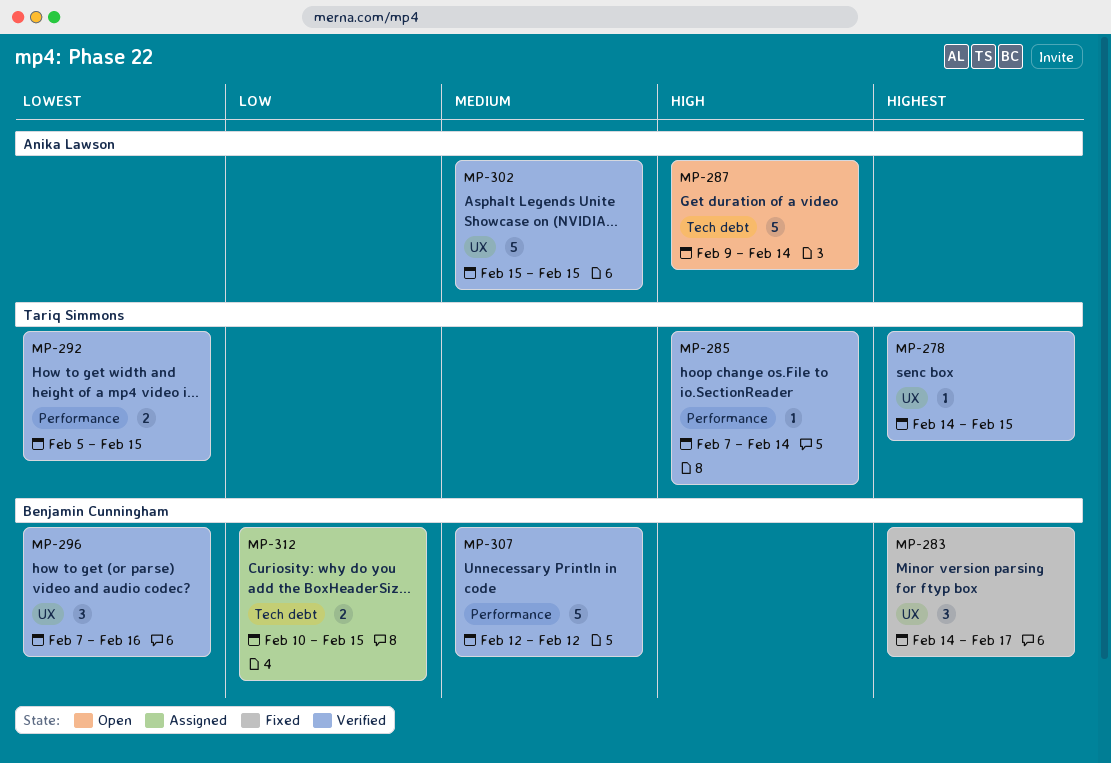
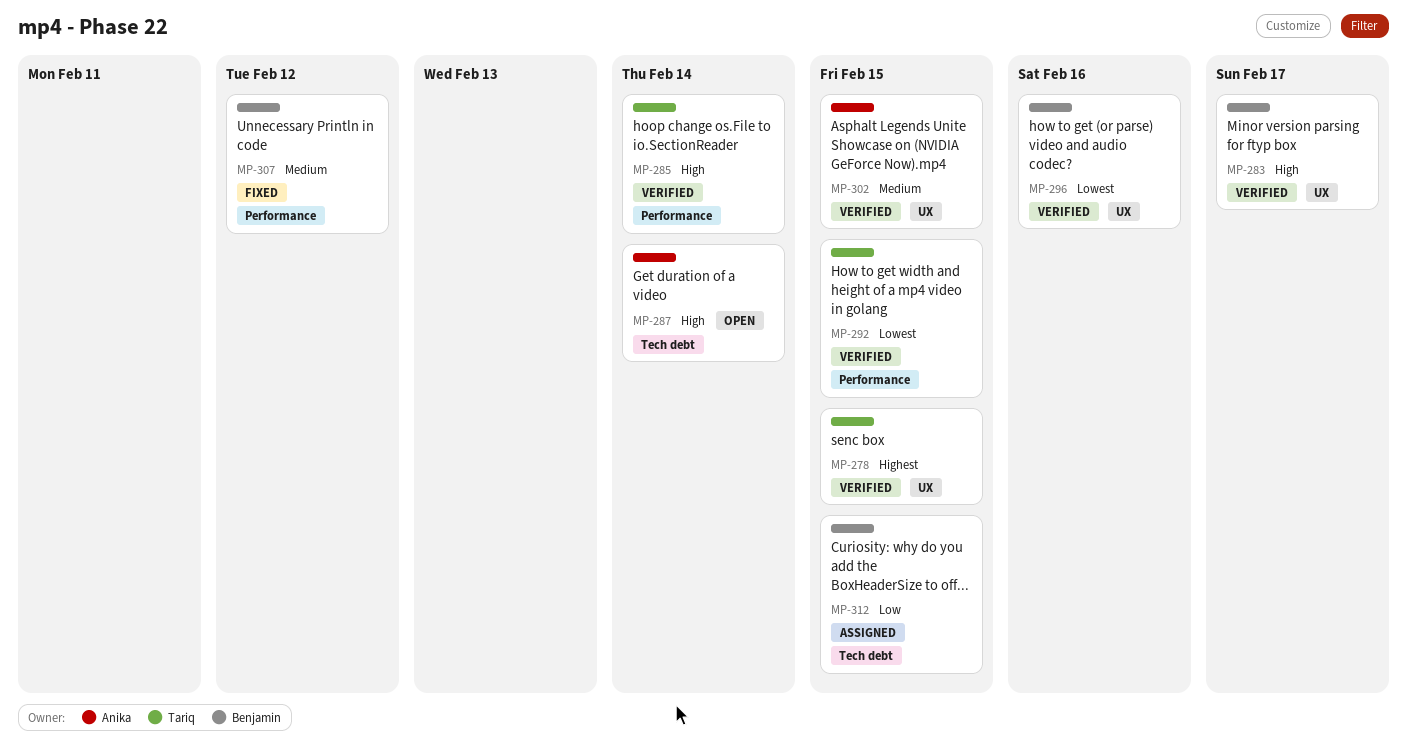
MP-283, status: Fixed -> Verified
MP-283, priority: Highest -> High
MP-307, status: Verified -> Fixed

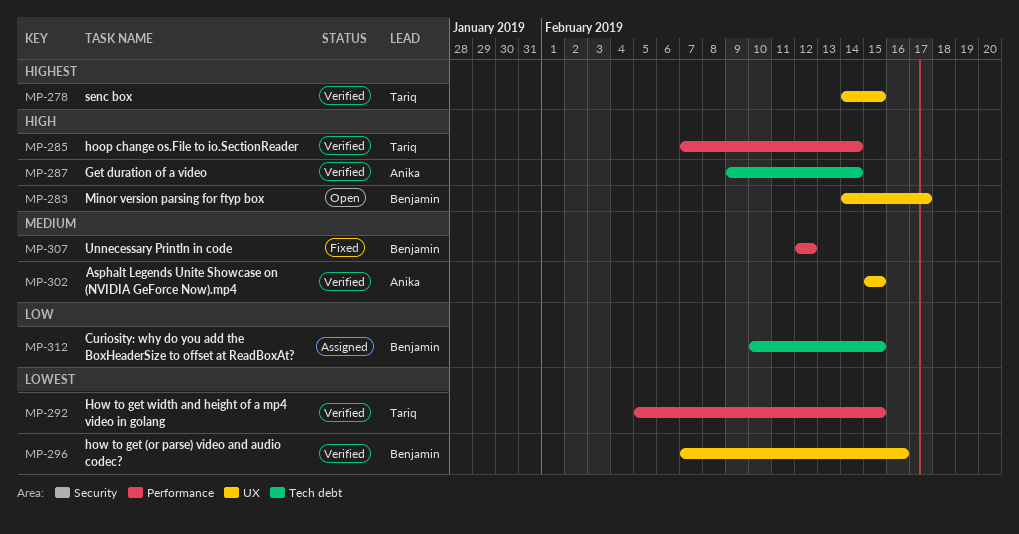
MP-283, status: Verified -> Open
MP-287, status: Open -> Verified

